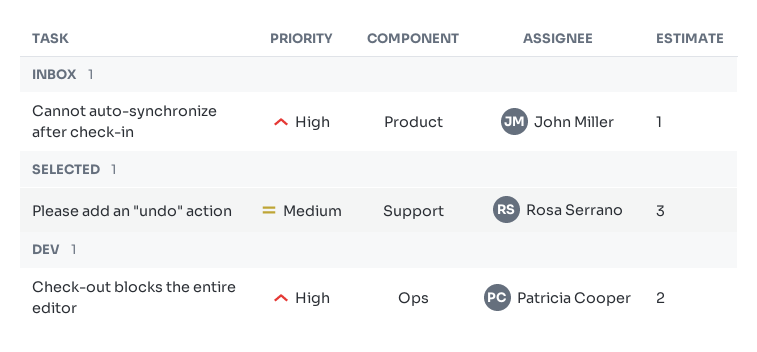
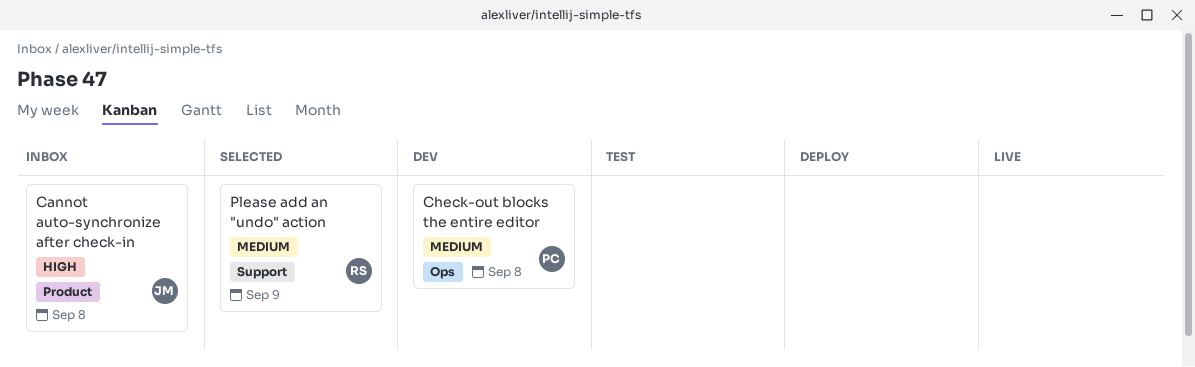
Check-out blocks the entire editor, priority: High -> Medium

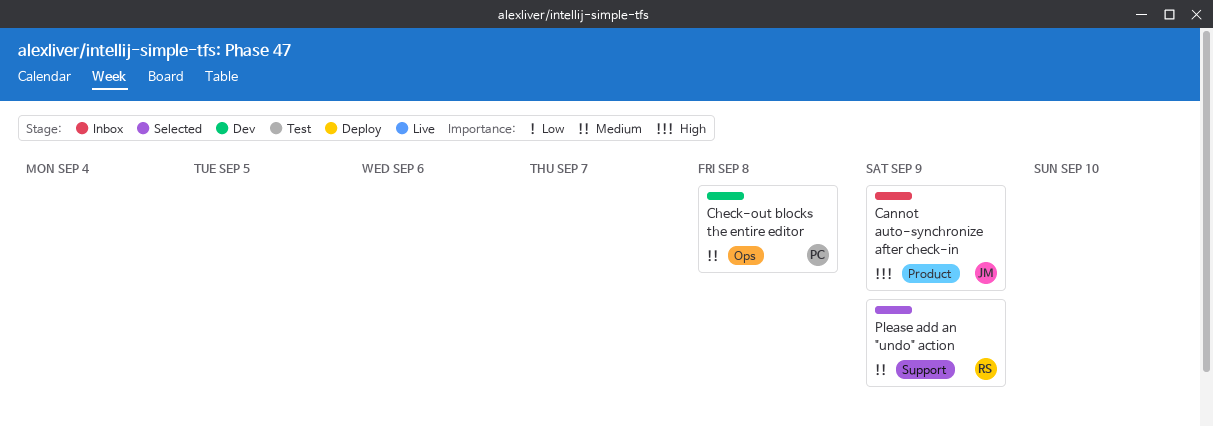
Cannot auto-synchronize after check-in, due: Sep 8 -> Sep 9

